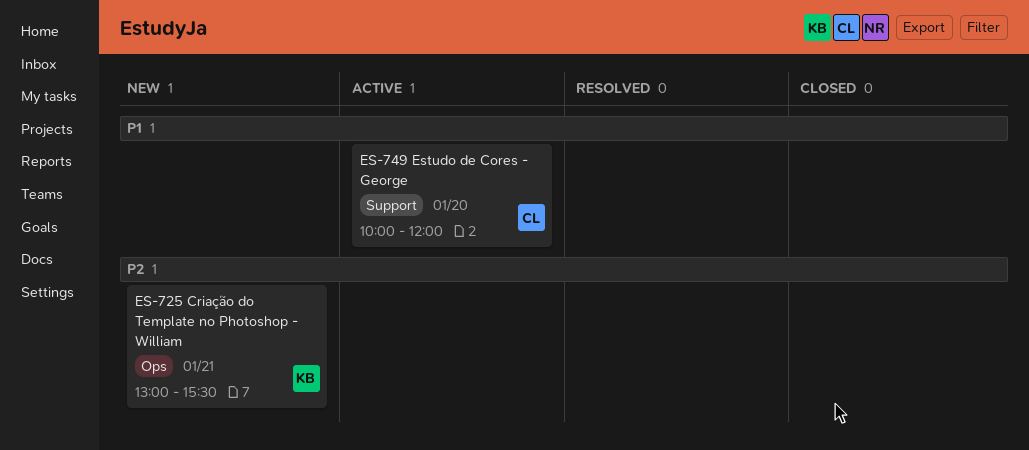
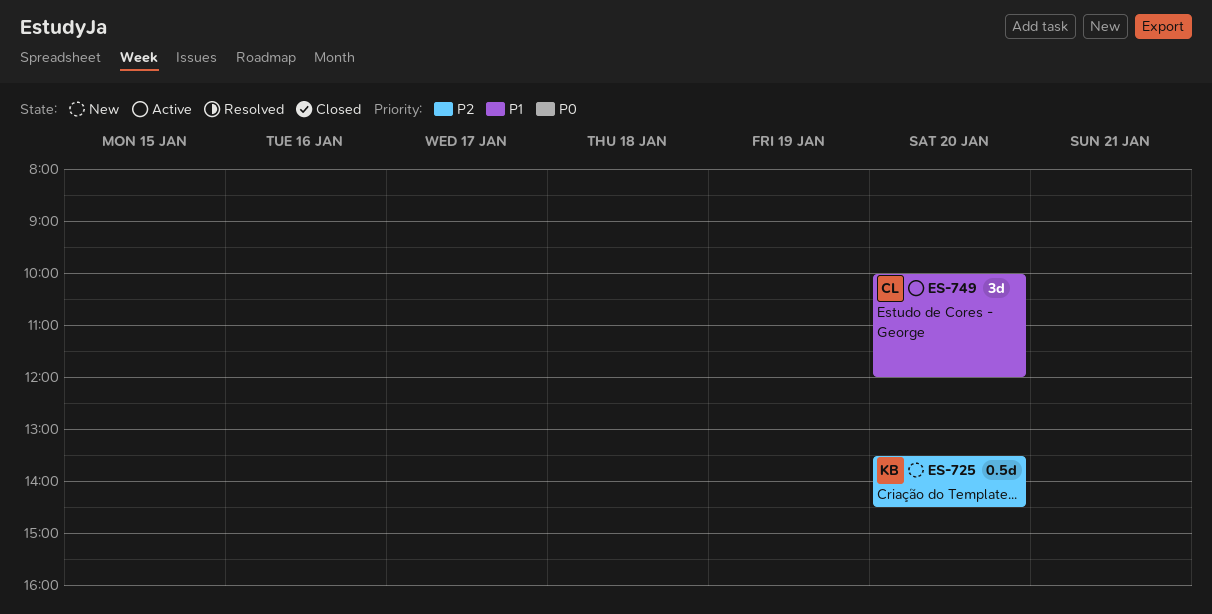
ES-725, day: Jan 21 -> Jan 20
ES-725, begins: 13:00 -> 13:30
ES-725, ends: 15:30 -> 14:30

